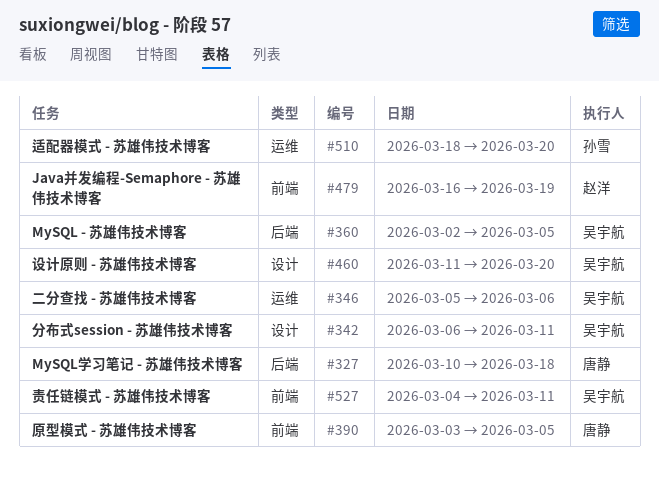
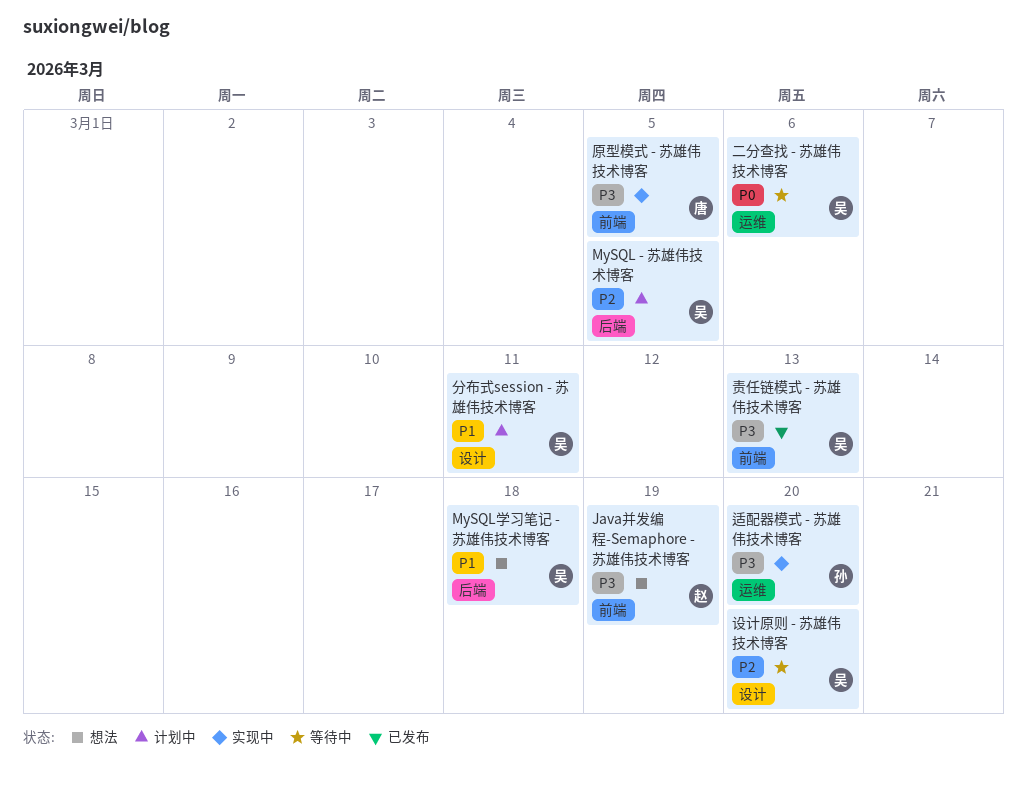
MySQL学习笔记 - 苏雄伟技术博客, owner: 唐静 -> 吴宇航
责任链模式 - 苏雄伟技术博客, due: Mar 11 -> Mar 13

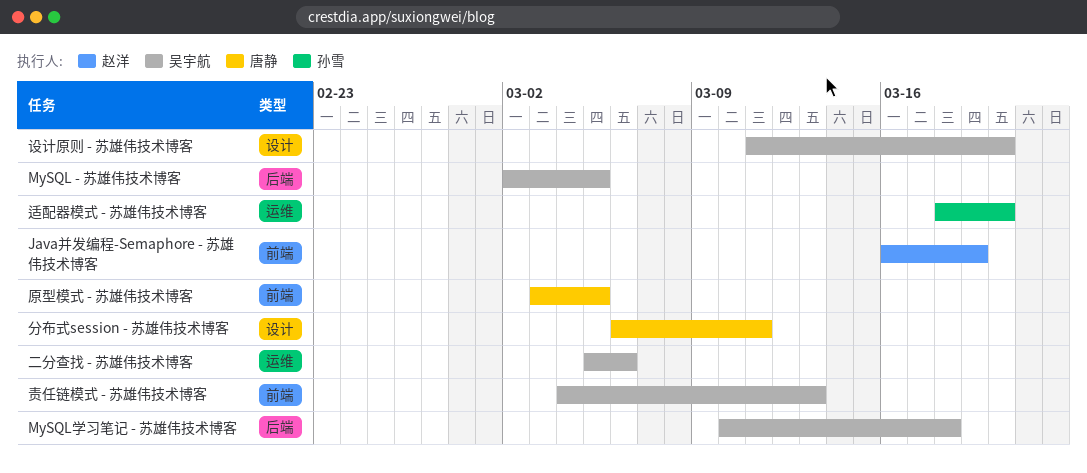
分布式session - 苏雄伟技术博客, owner: 吴宇航 -> 唐静

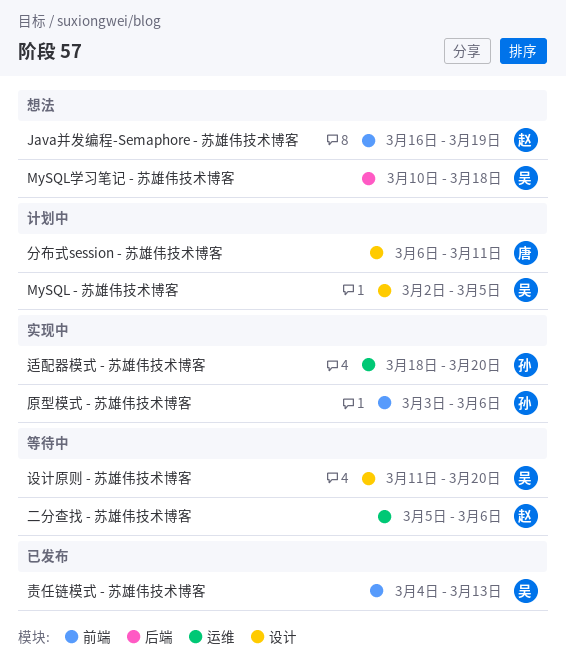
MySQL - 苏雄伟技术博客, label: 后端 -> 设计
二分查找 - 苏雄伟技术博客, owner: 吴宇航 -> 赵洋
原型模式 - 苏雄伟技术博客, owner: 唐静 -> 孙雪
原型模式 - 苏雄伟技术博客, due: Mar 5 -> Mar 6

